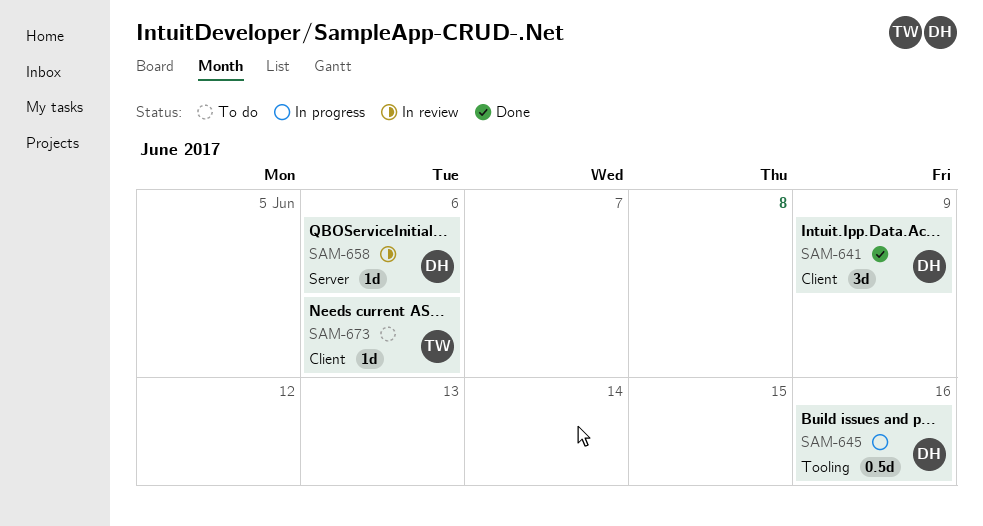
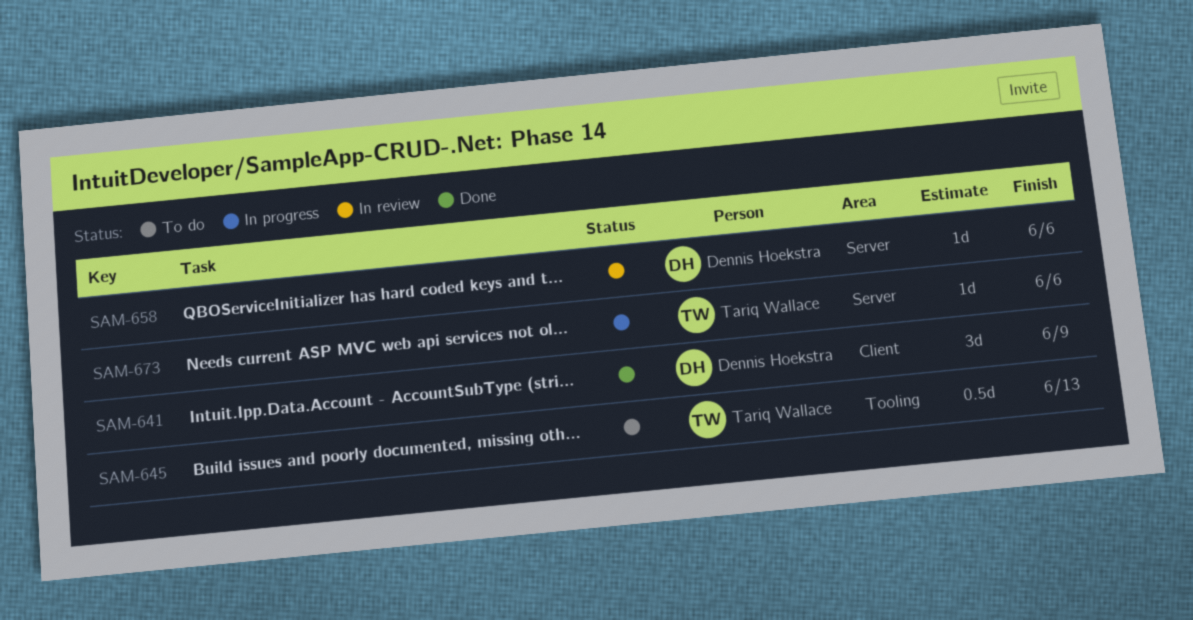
SAM-645, status: In progress -> To do
SAM-645, owner: Dennis Hoekstra -> Tariq Wallace
SAM-645, due: Jun 16 -> Jun 13
SAM-673, status: To do -> In progress
SAM-673, label: Client -> Server

